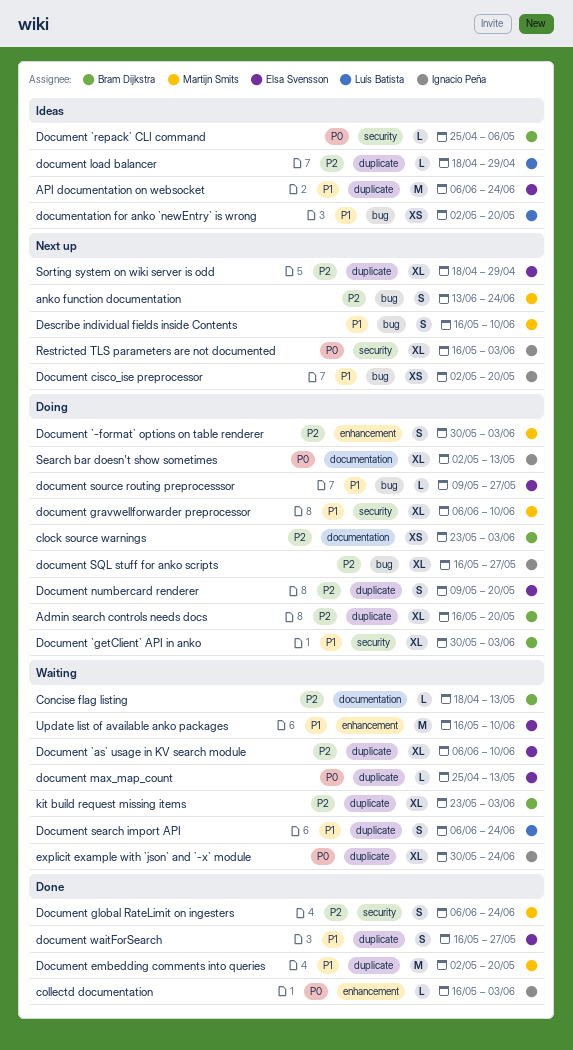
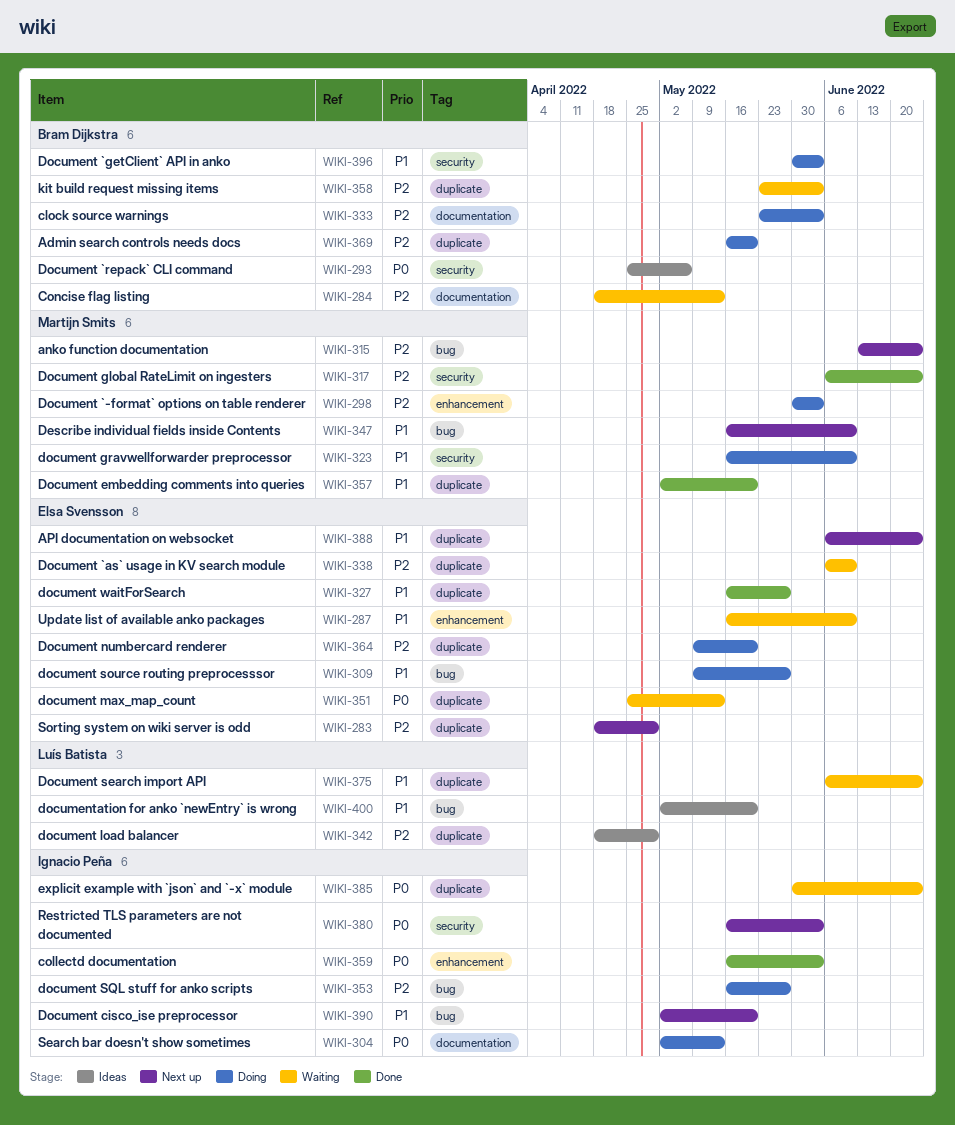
API documentation on websocket, status: Ideas -> Next up
document gravwellforwarder preprocessor, start: Jun 6 -> May 16

